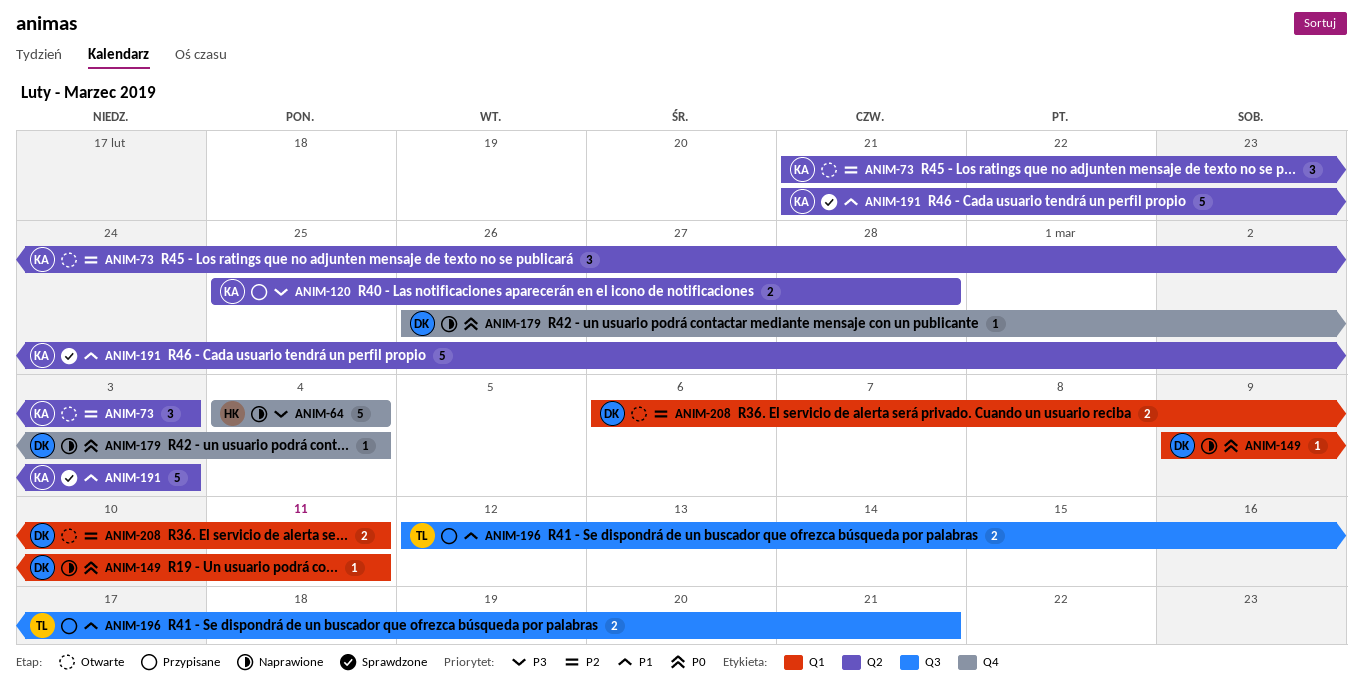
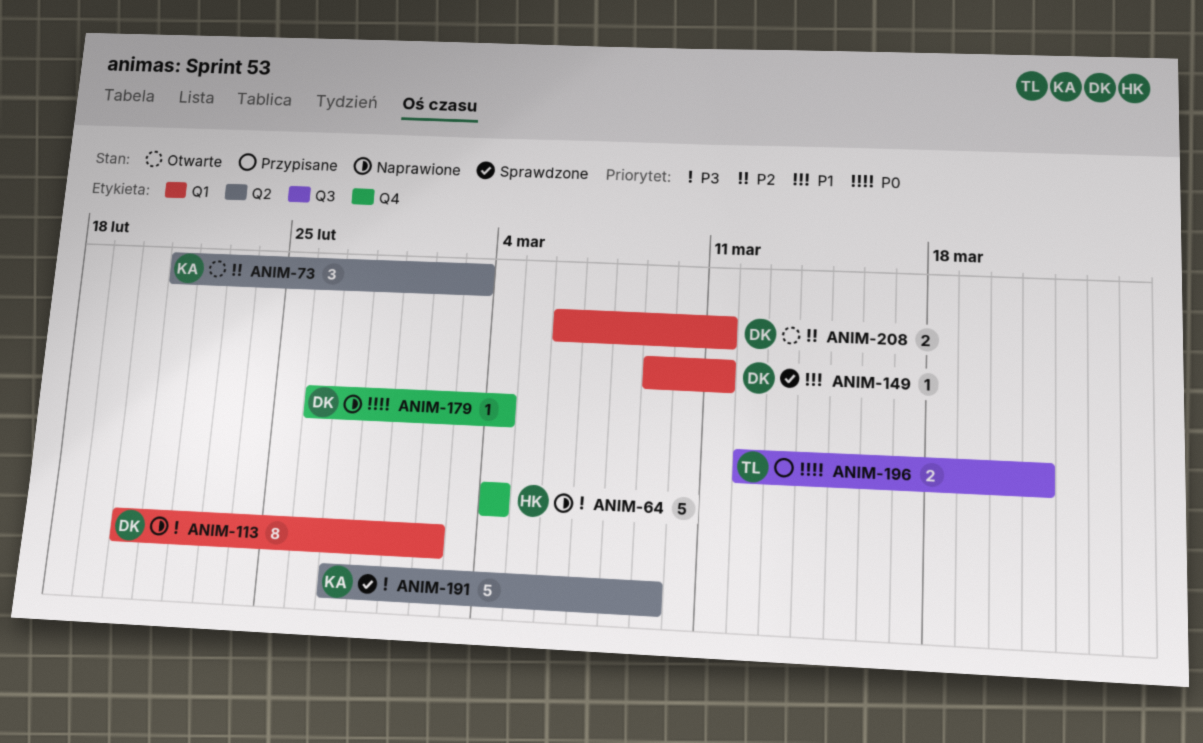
ANIM-113: none -> present
ANIM-120: present -> none
ANIM-149, status: Naprawione -> Sprawdzone
ANIM-149, priority: P0 -> P1
ANIM-191, priority: P1 -> P3
ANIM-191, start: Feb 21 -> Feb 27
ANIM-191, due: Mar 3 -> Mar 9
ANIM-196, priority: P1 -> P0

